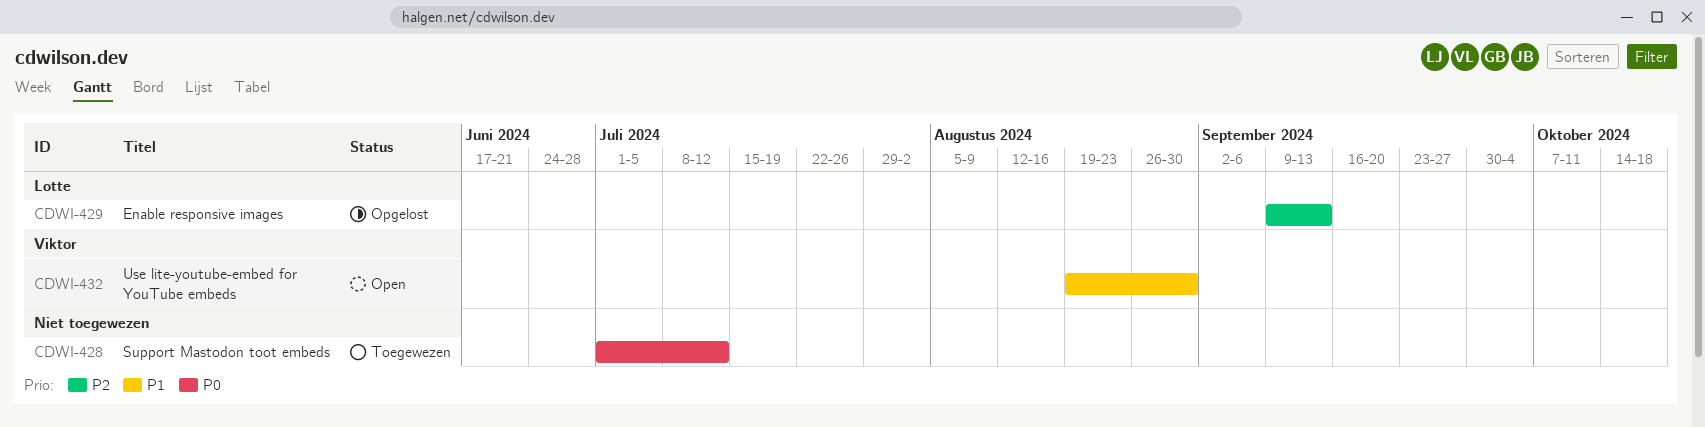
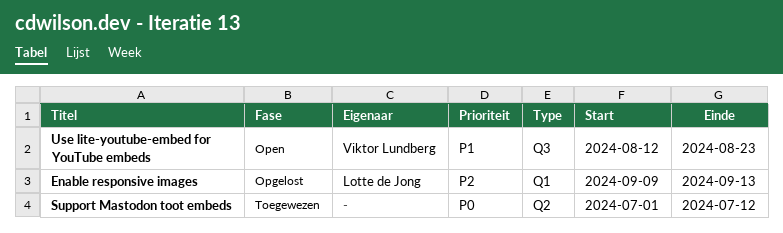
Use lite-youtube-embed for YouTube embeds, start: Aug 19 -> Aug 12
Use lite-youtube-embed for YouTube embeds, due: Aug 30 -> Aug 23

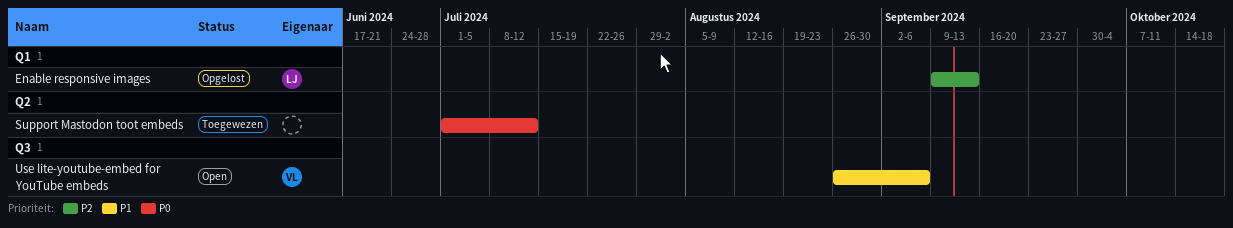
Use lite-youtube-embed for YouTube embeds, start: Aug 12 -> Aug 26
Use lite-youtube-embed for YouTube embeds, due: Aug 23 -> Sep 6

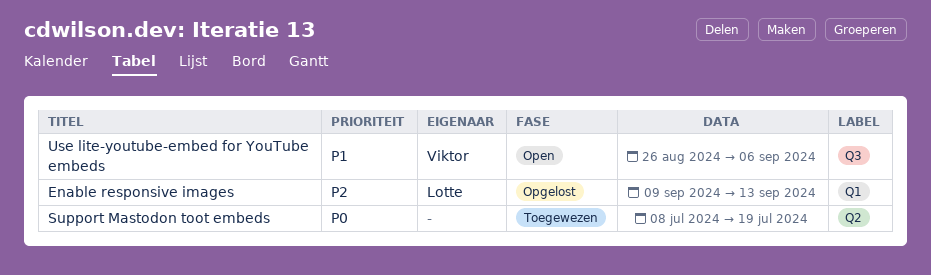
Support Mastodon toot embeds, start: Jul 1 -> Jul 8
Support Mastodon toot embeds, due: Jul 12 -> Jul 19

